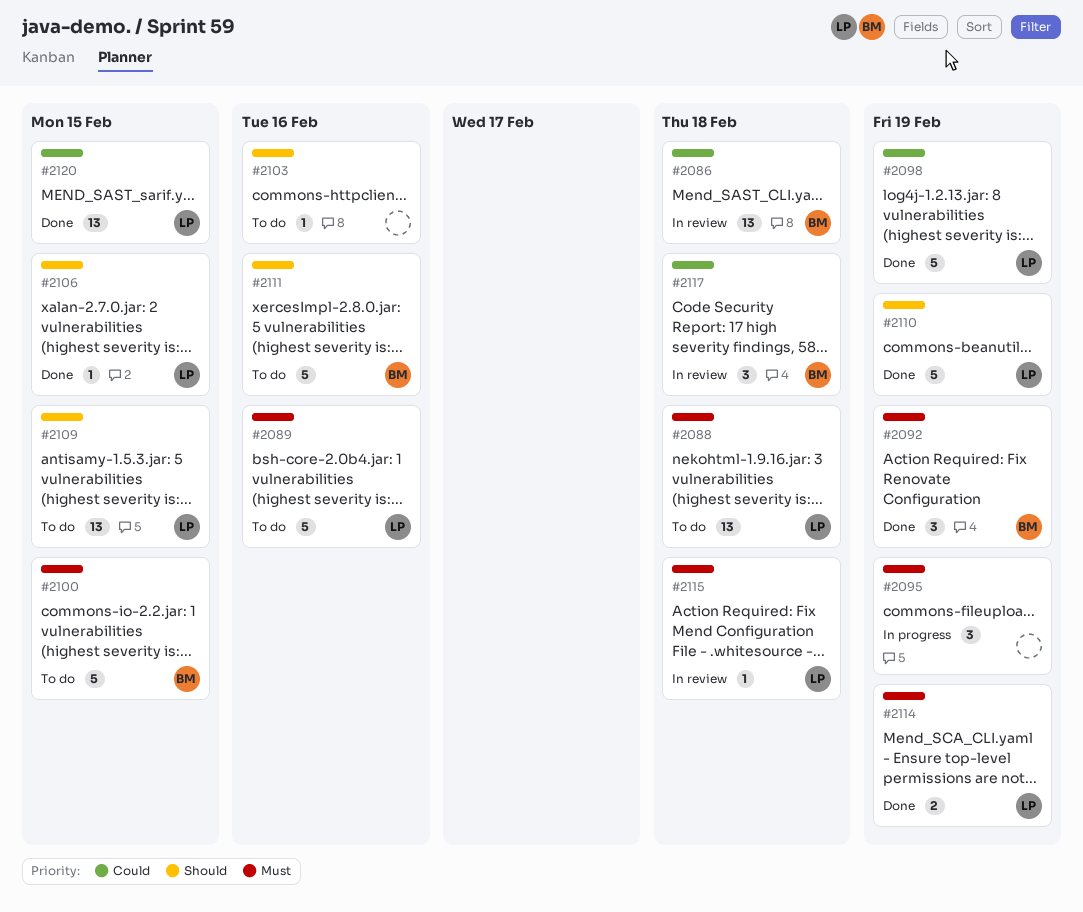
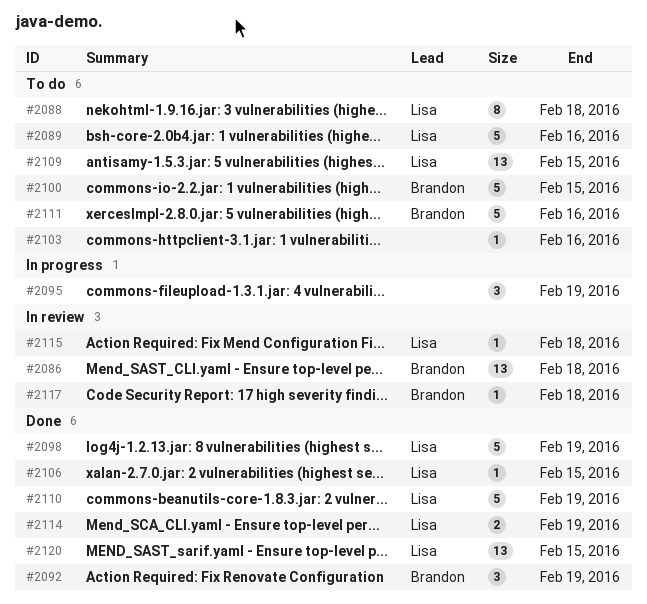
#2088, estimate: 13 -> 8
#2117, estimate: 3 -> 1

